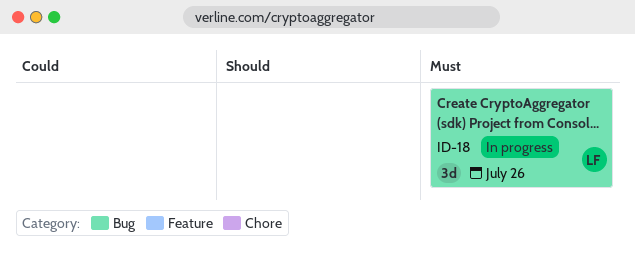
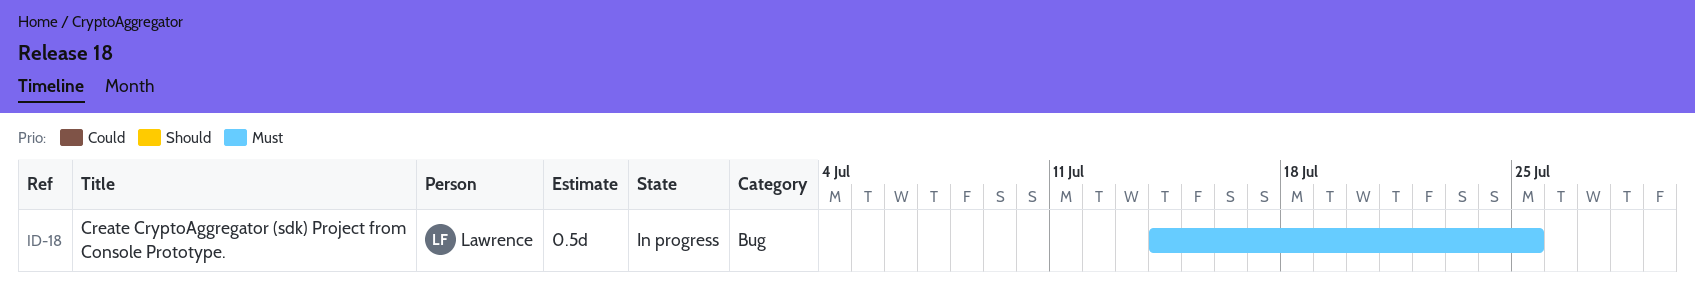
ID-18, estimate: 3d -> 0.5d
ID-18, due: Jul 26 -> Jul 25

